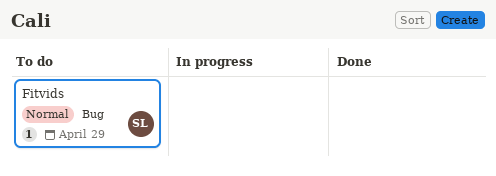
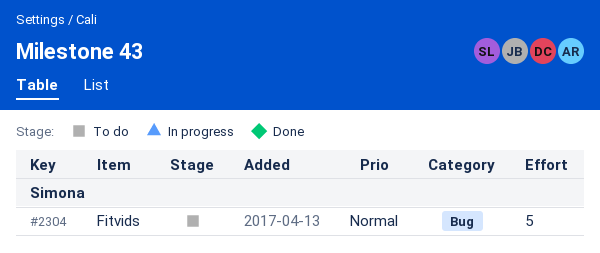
Fitvids, estimate: 1 -> 5

